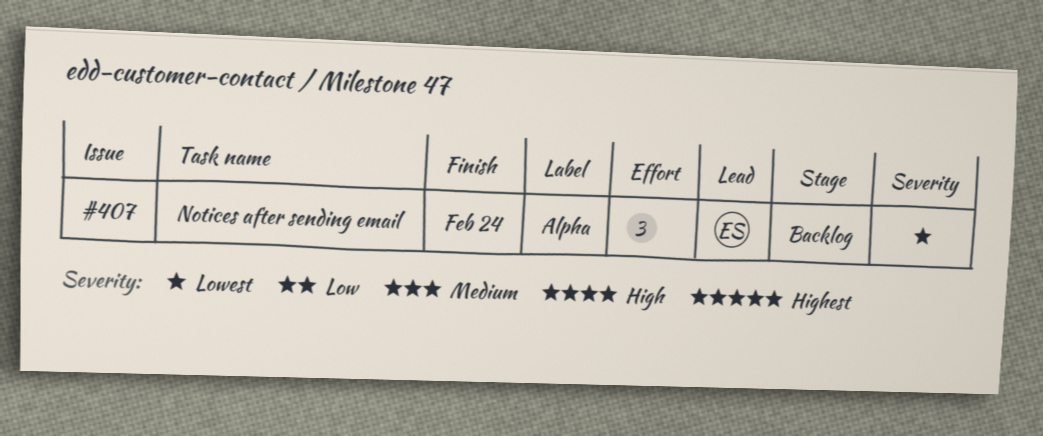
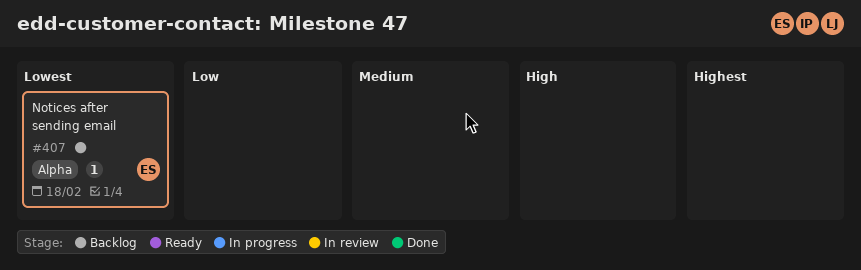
#407, estimate: 3 -> 1
#407, due: Feb 24 -> Feb 18

